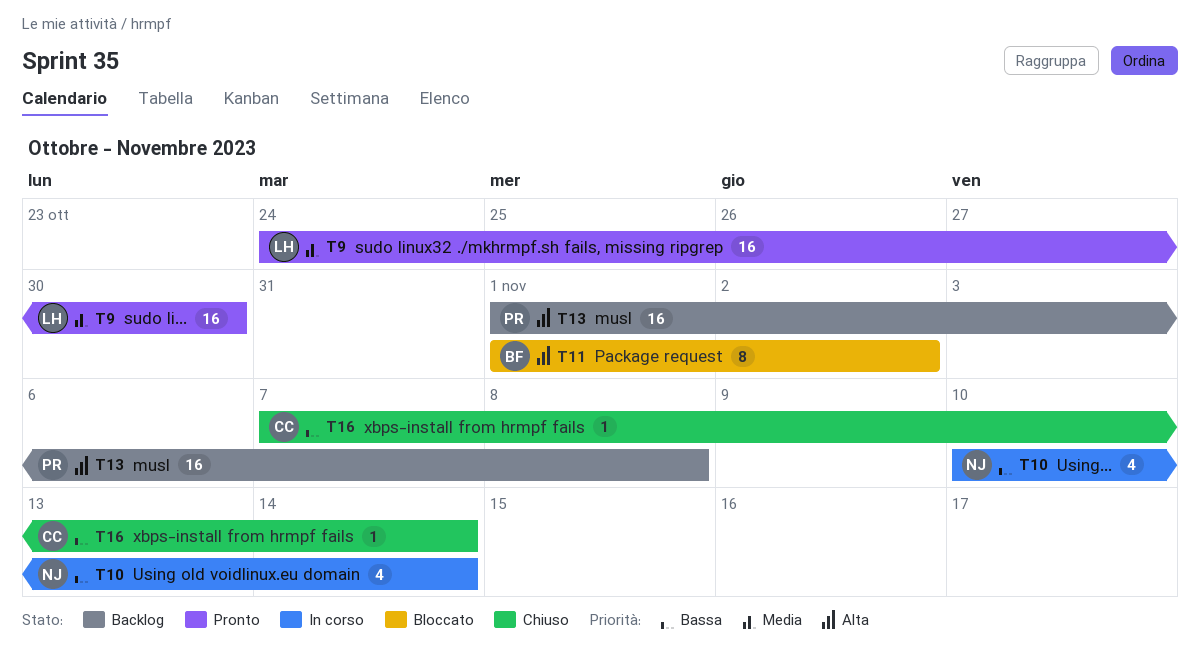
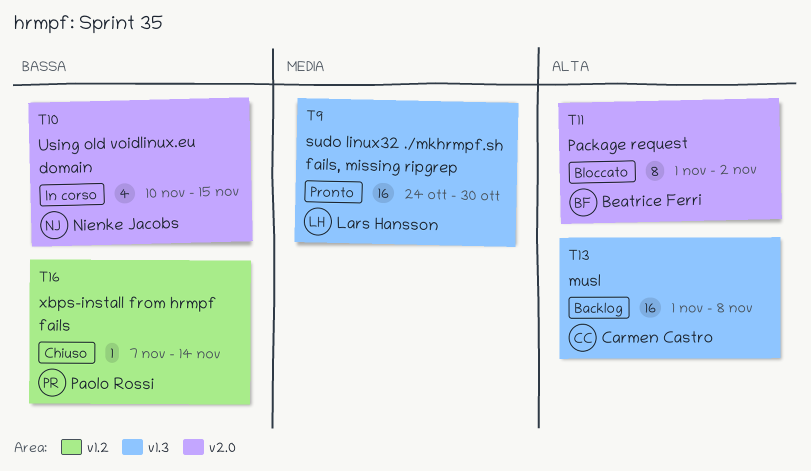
T10, due: Nov 14 -> Nov 15
T13, owner: Paolo Rossi -> Carmen Castro
T16, owner: Carmen Castro -> Paolo Rossi

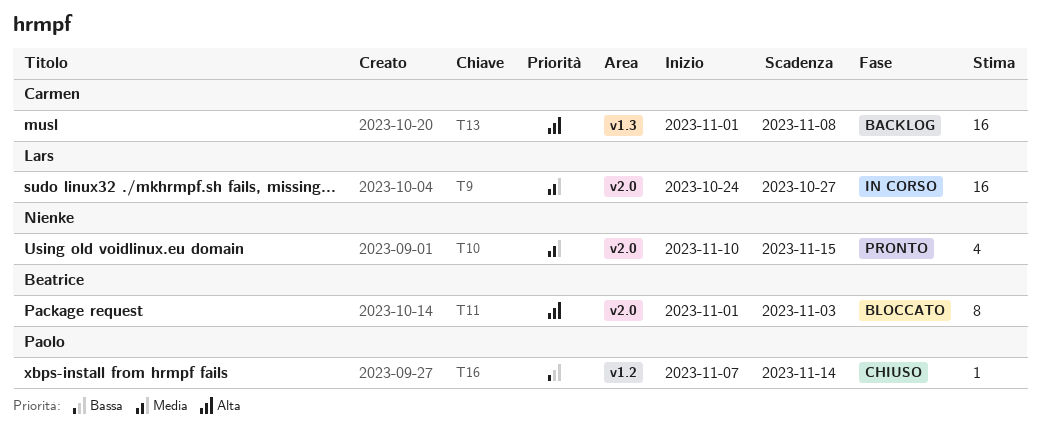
T9, status: Pronto -> In corso
T9, label: v1.3 -> v2.0
T9, due: Oct 30 -> Oct 27
T10, status: In corso -> Pronto
T10, priority: Bassa -> Media
T11, due: Nov 2 -> Nov 3

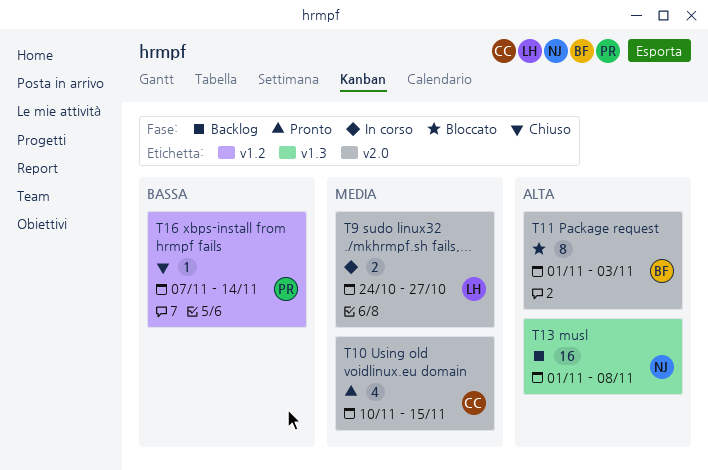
T9, estimate: 16 -> 2
T10, owner: Nienke -> Carmen
T13, owner: Carmen -> Nienke

